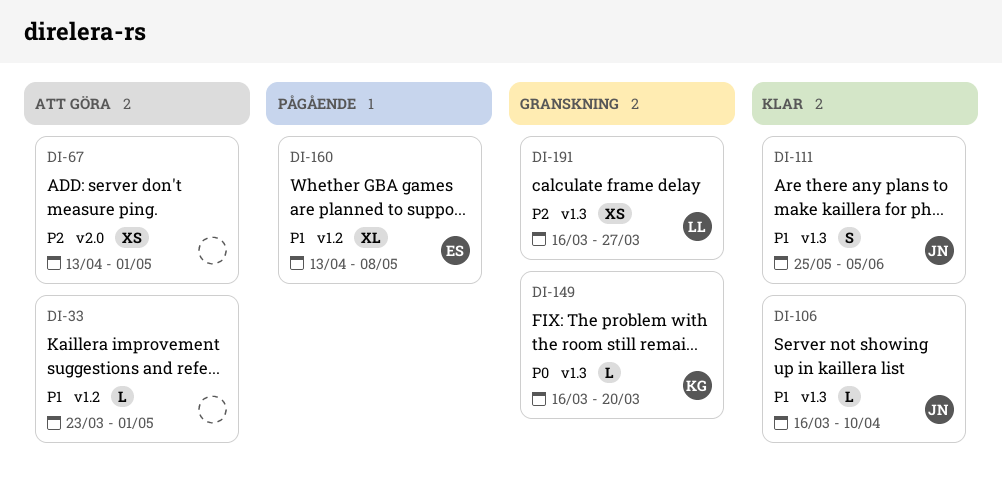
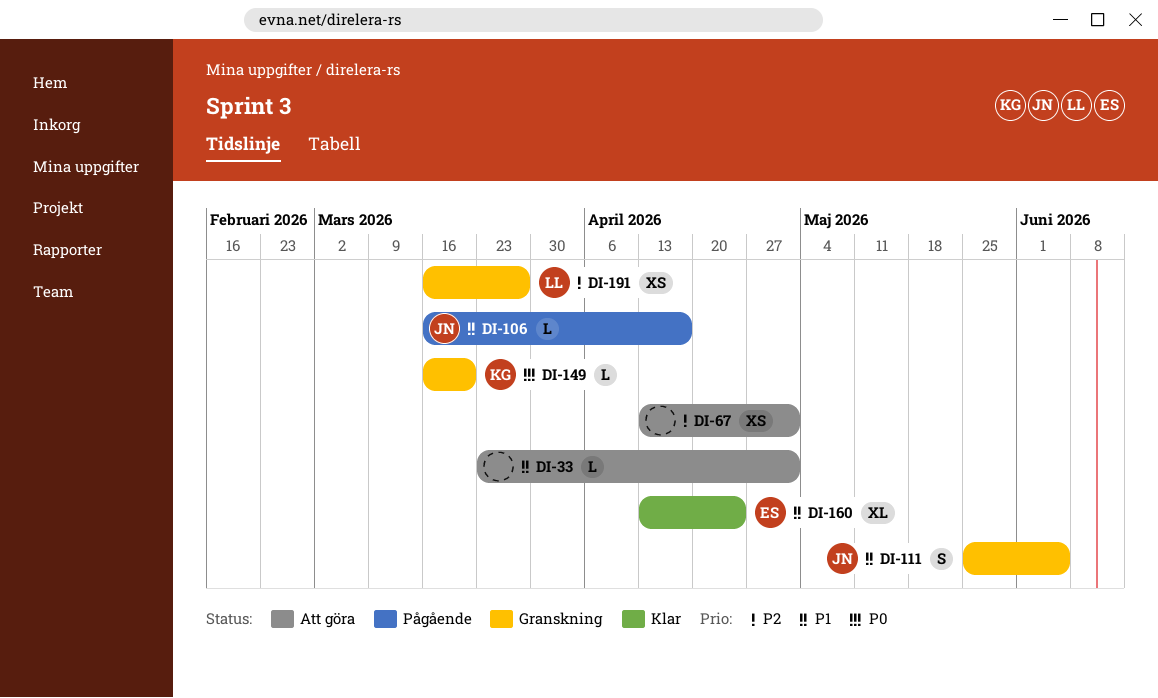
DI-106, status: Klar -> Pågående
DI-106, due: Apr 10 -> Apr 17
DI-111, status: Klar -> Granskning
DI-160, status: Pågående -> Klar
DI-160, due: May 8 -> Apr 24

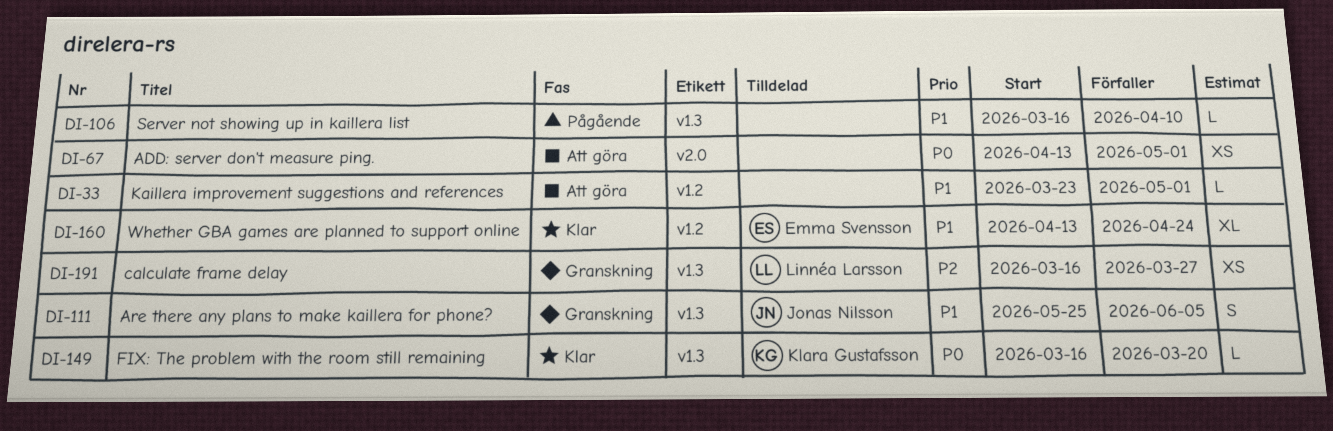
DI-67, priority: P2 -> P0
DI-106, owner: Jonas Nilsson -> none
DI-106, due: Apr 17 -> Apr 10
DI-149, status: Granskning -> Klar

